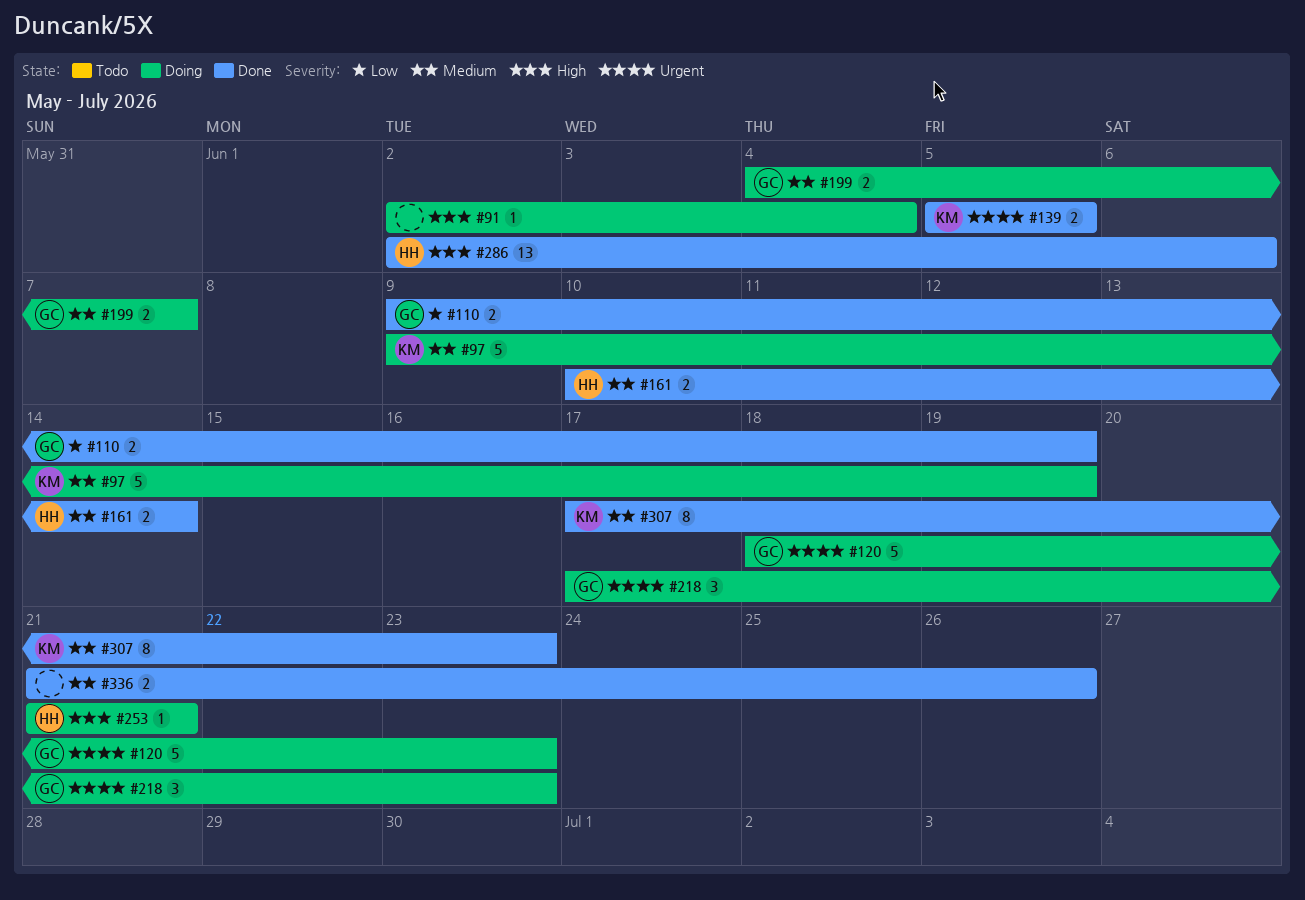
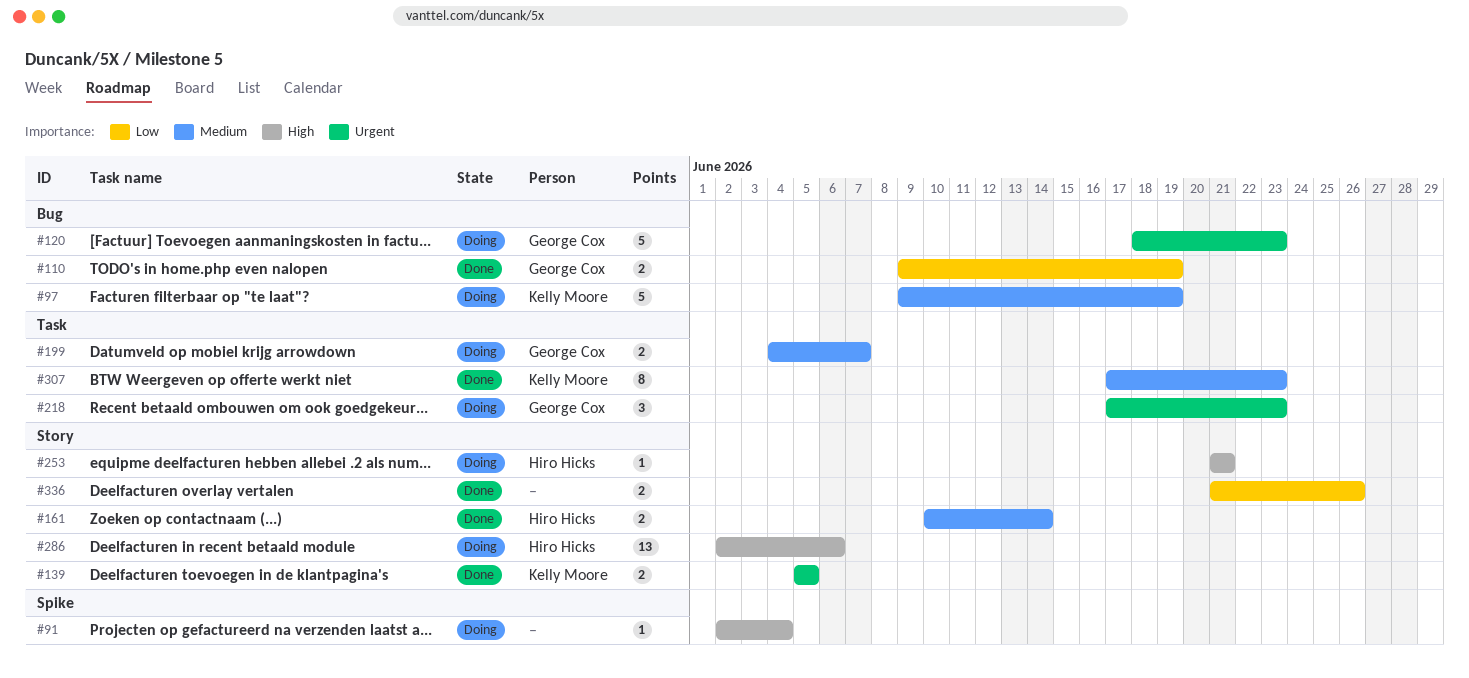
#286, status: Done -> Doing
#336, priority: Medium -> Low

